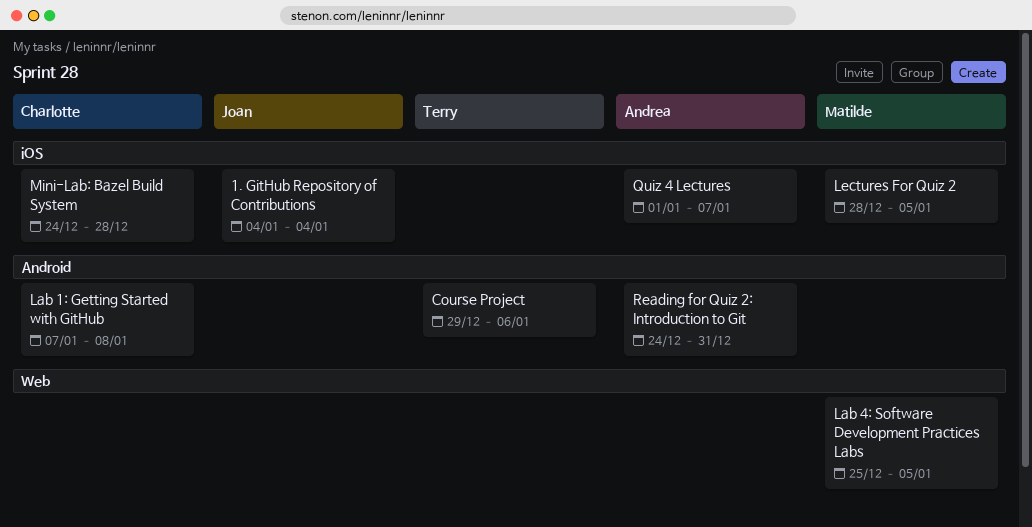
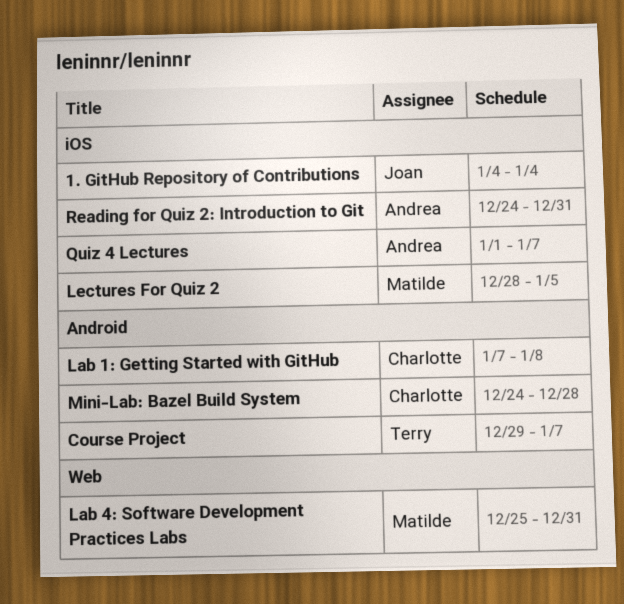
Course Project, due: Jan 6 -> Jan 7
Lab 4: Software Development Practices Labs, due: Jan 5 -> Dec 31
Mini-Lab: Bazel Build System, label: iOS -> Android
Reading for Quiz 2: Introduction to Git, label: Android -> iOS

